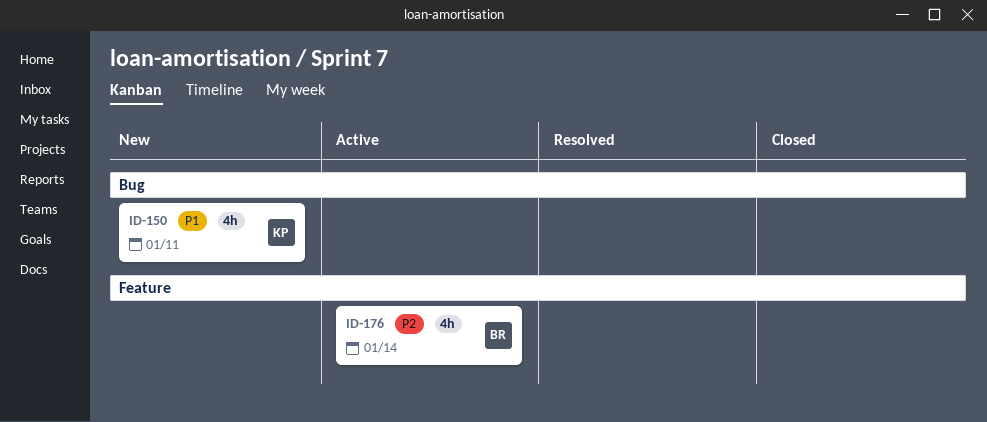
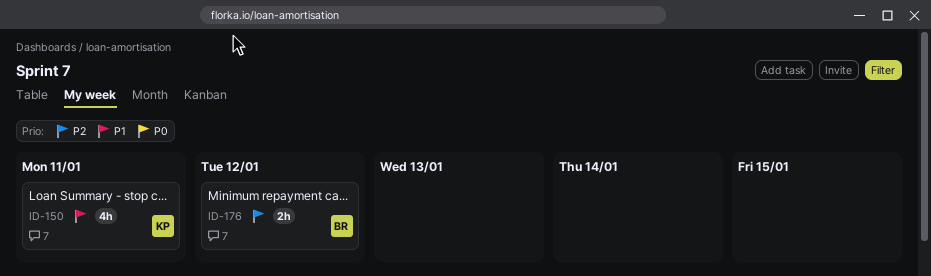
ID-176, estimate: 4h -> 2h
ID-176, due: Jan 14 -> Jan 12

